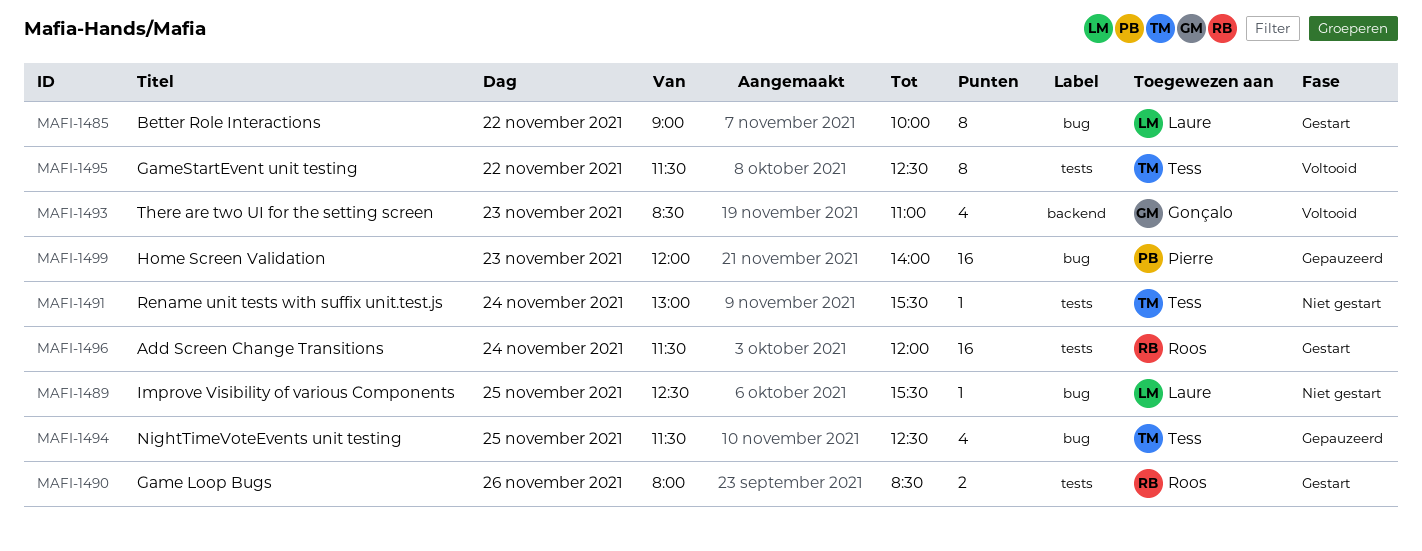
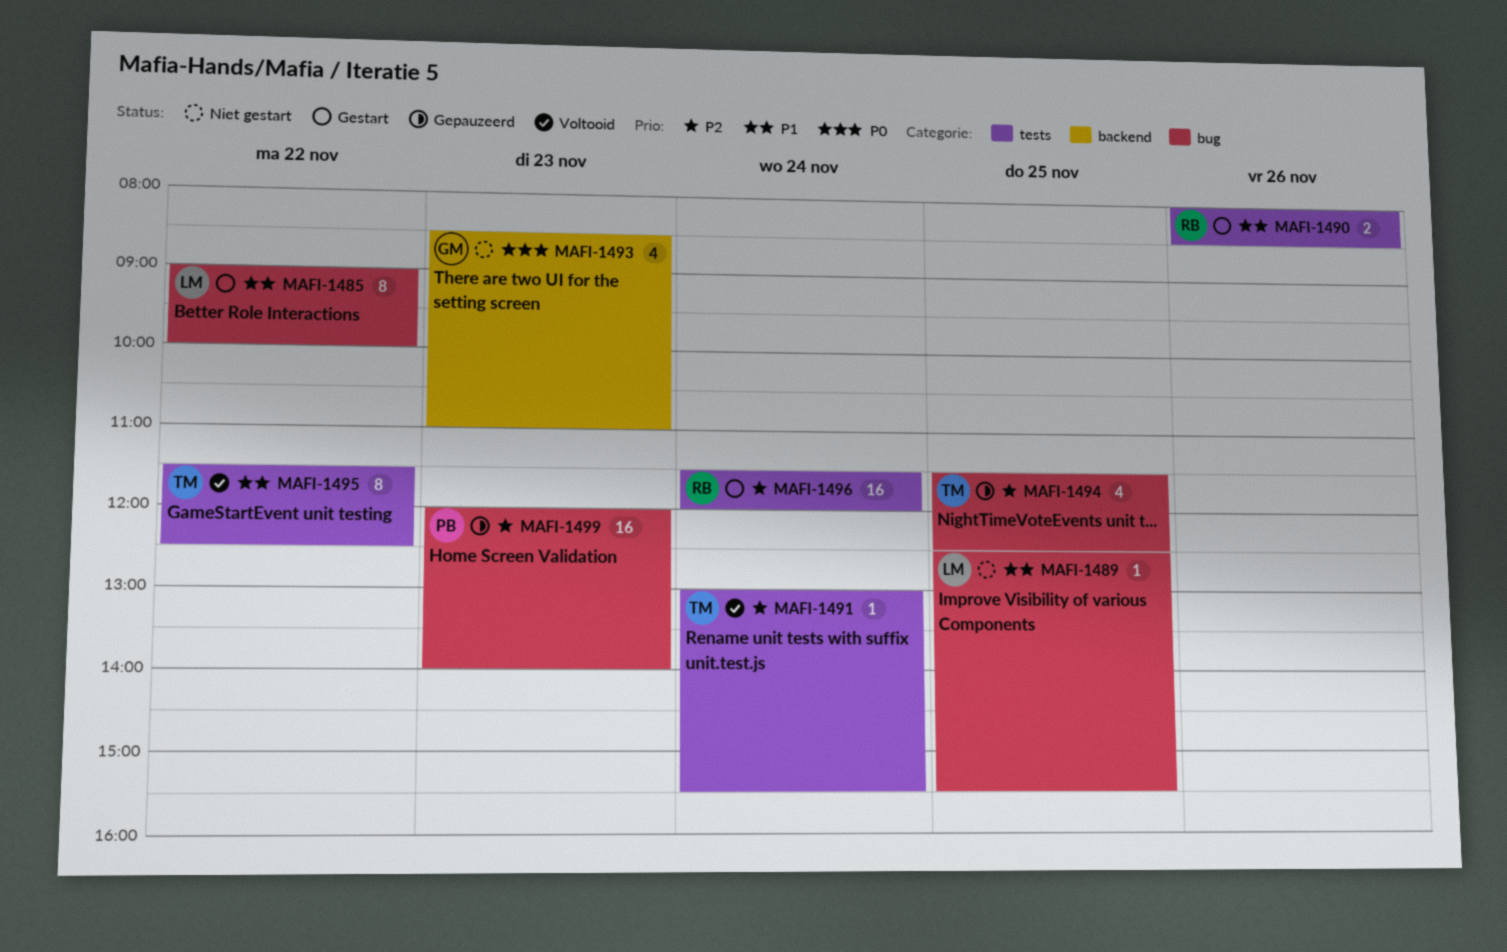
MAFI-1491, status: Niet gestart -> Voltooid
MAFI-1493, status: Voltooid -> Niet gestart

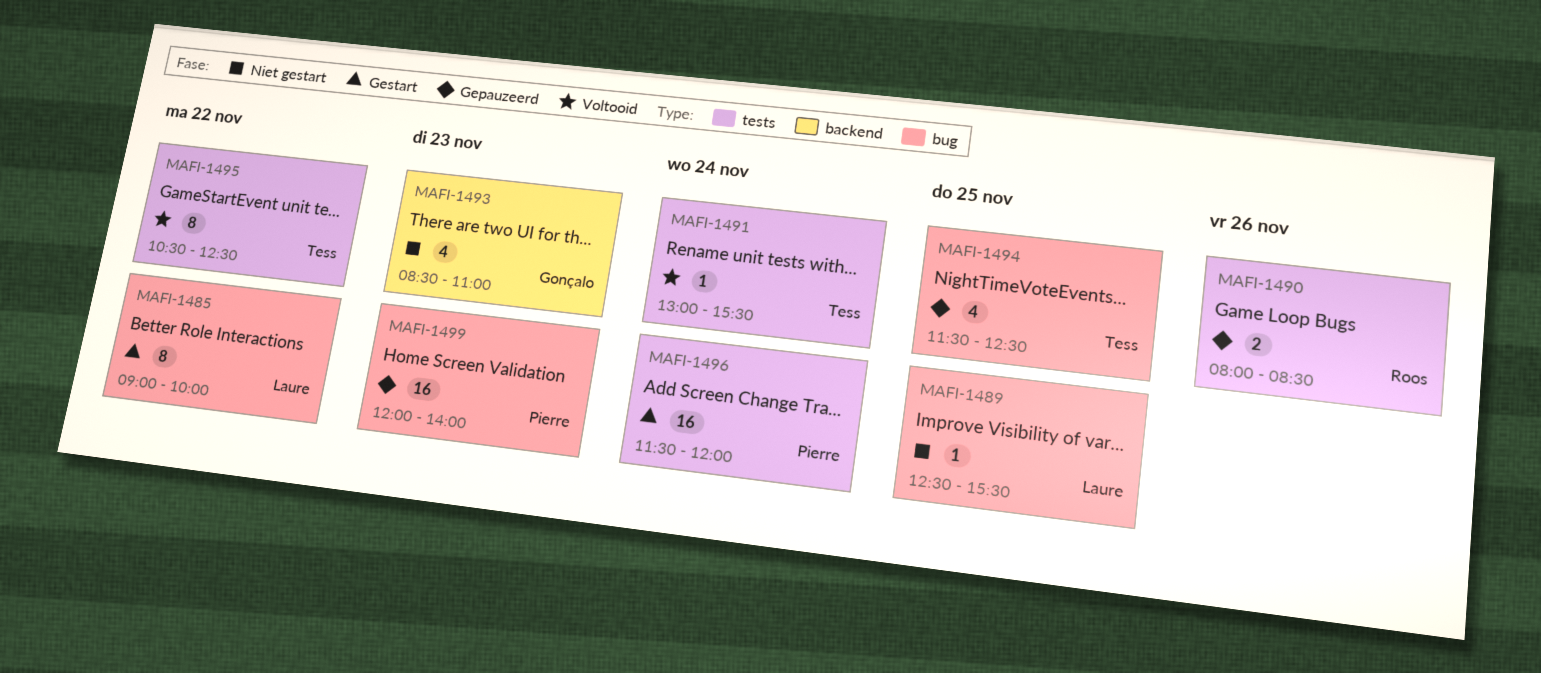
MAFI-1490, status: Gestart -> Gepauzeerd
MAFI-1495, begins: 11:30 -> 10:30
MAFI-1496, owner: Roos -> Pierre

